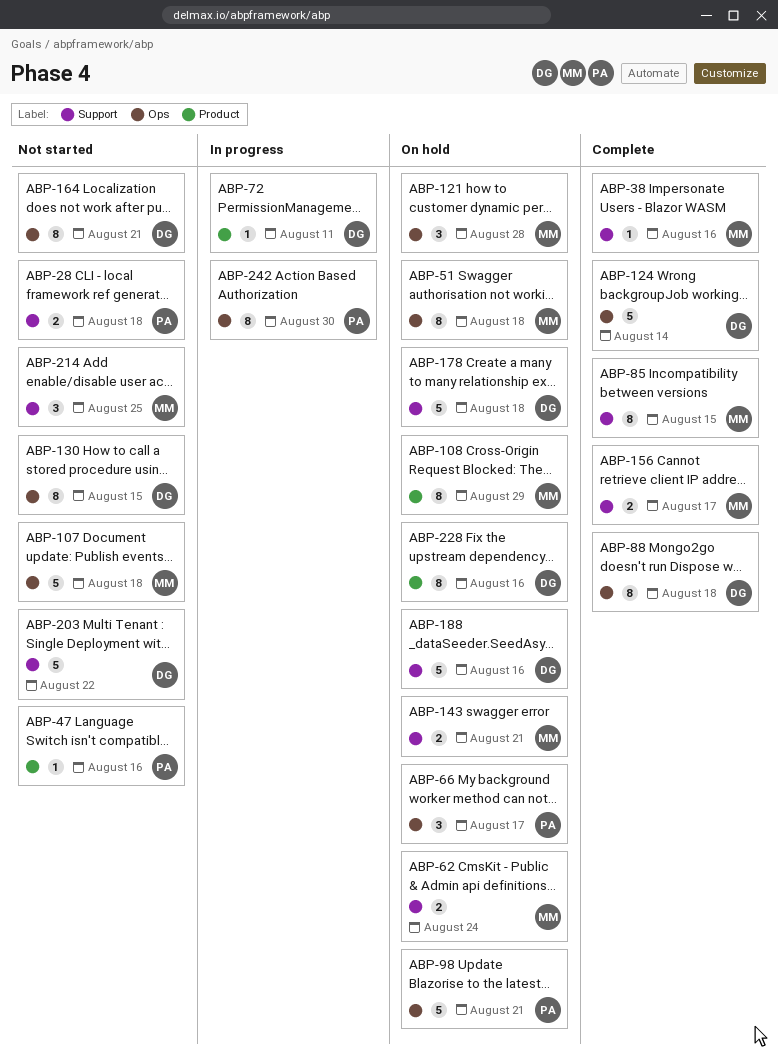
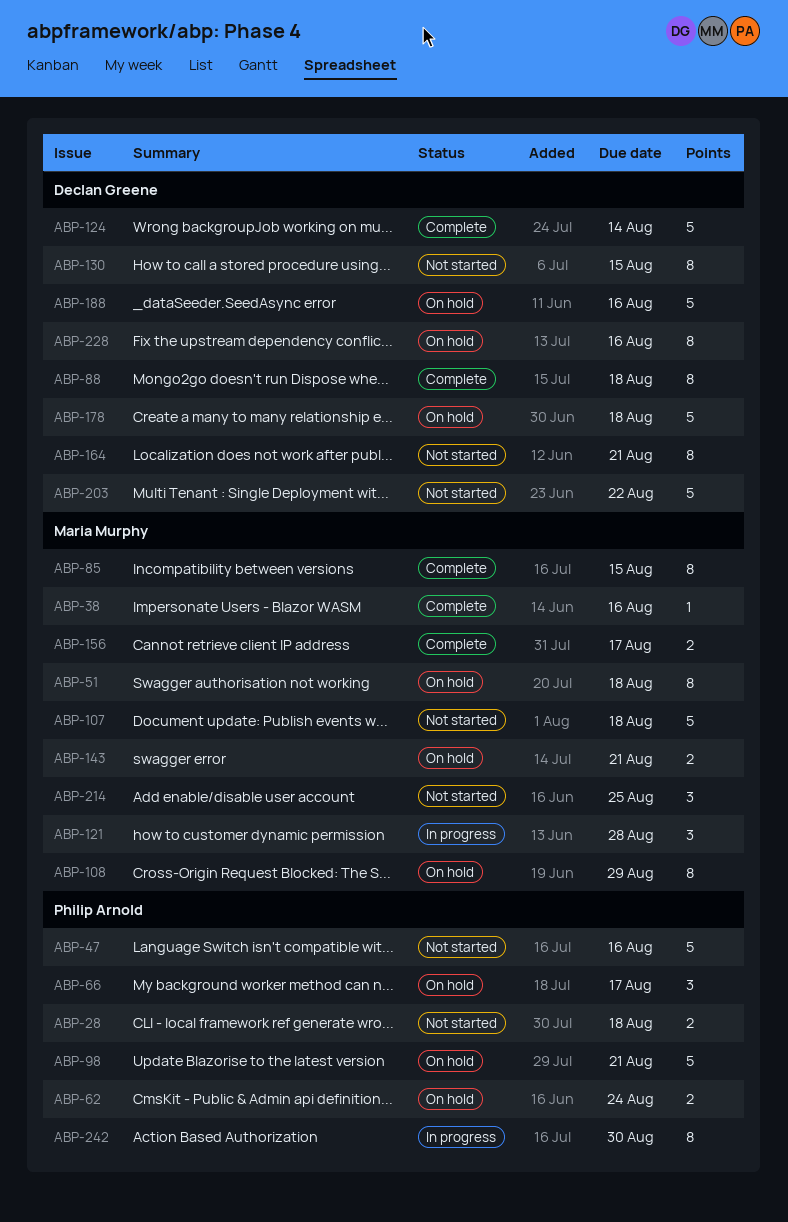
ABP-47, estimate: 1 -> 5
ABP-62, owner: Maria Murphy -> Philip Arnold
ABP-72: present -> none
ABP-121, status: On hold -> In progress

